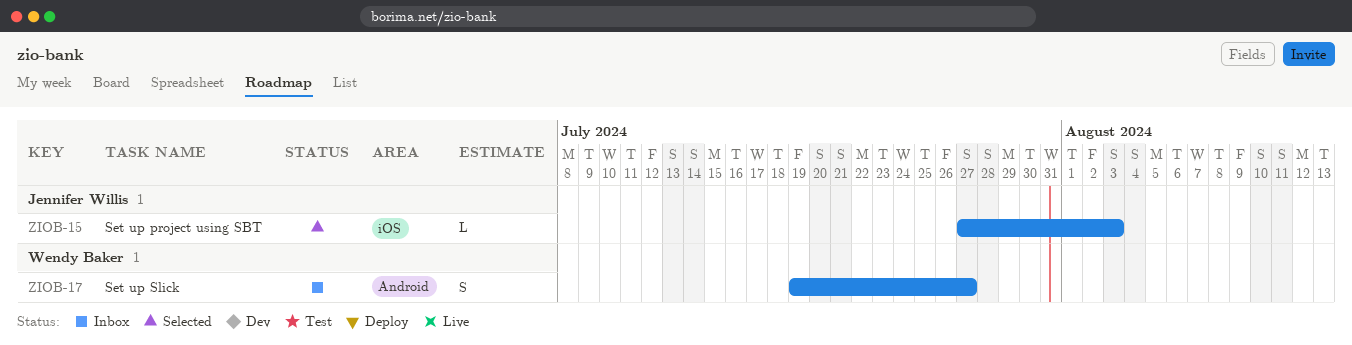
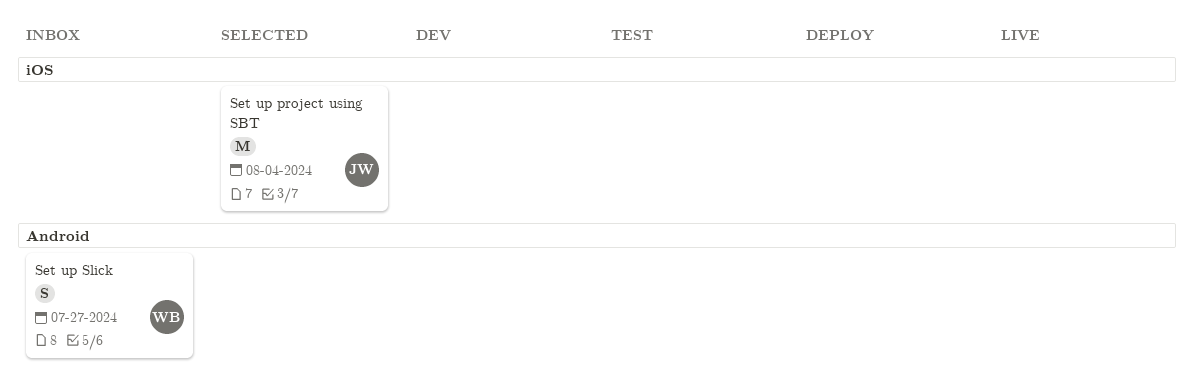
Set up project using SBT, estimate: L -> M
Set up project using SBT, due: Aug 3 -> Aug 4

